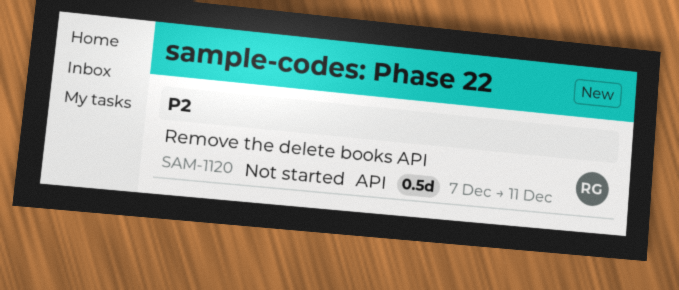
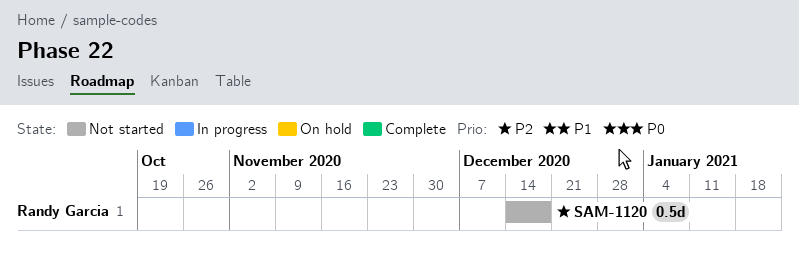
SAM-1120, start: Dec 7 -> Dec 14
SAM-1120, due: Dec 11 -> Dec 18

